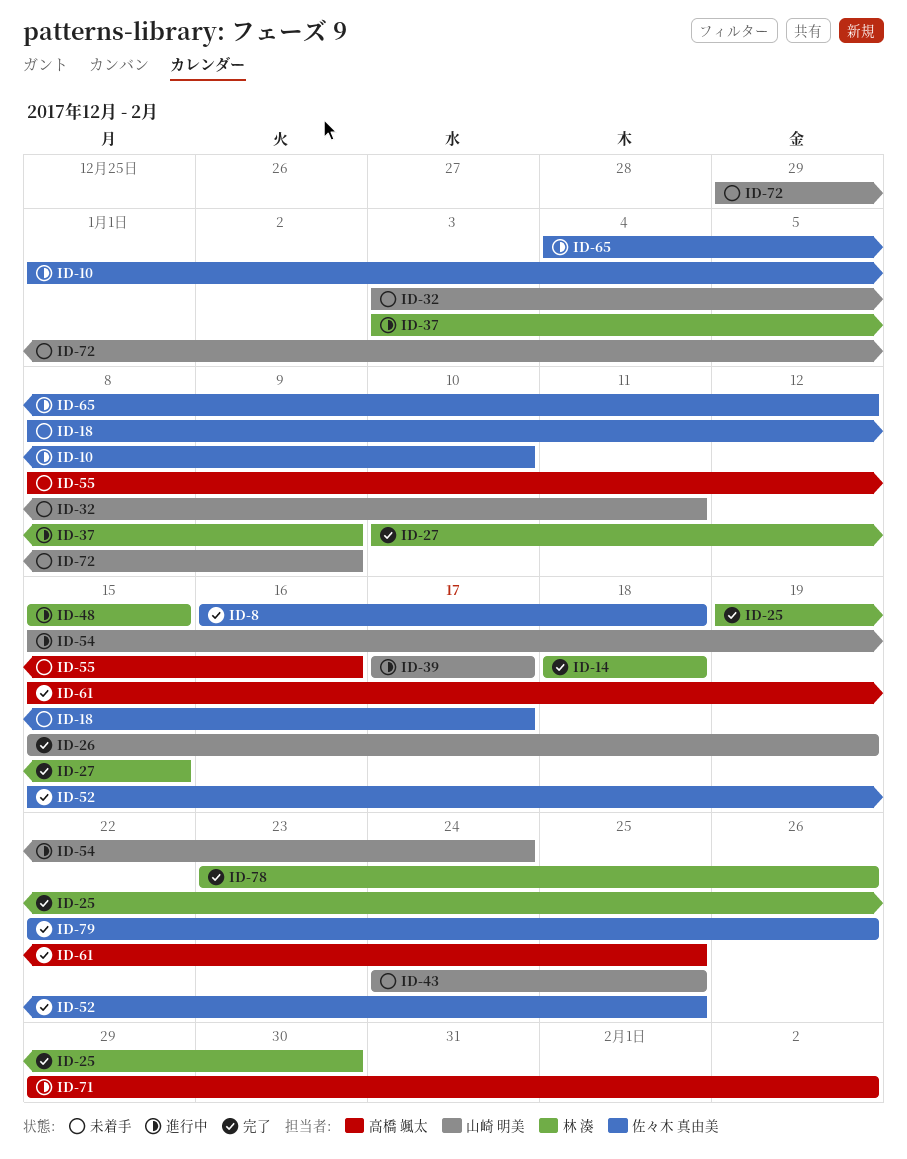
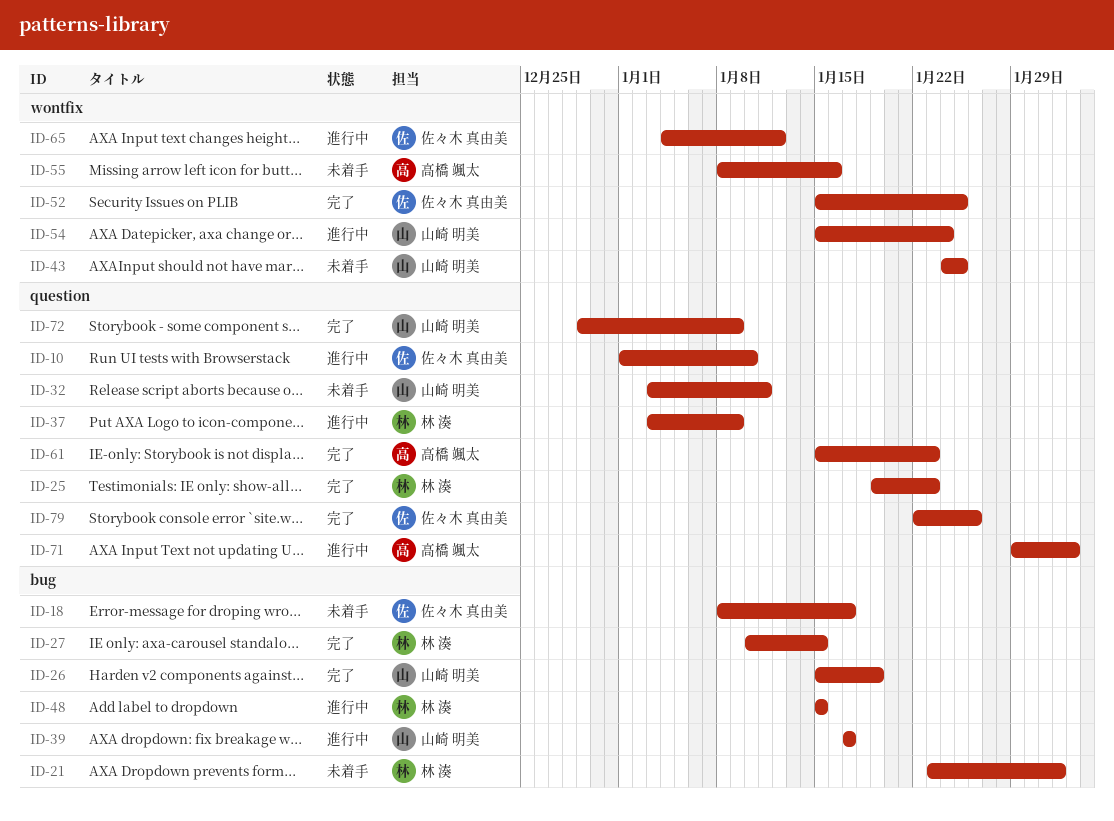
ID-8: present -> none
ID-14: present -> none
ID-21: none -> present
ID-25, due: Jan 30 -> Jan 23
ID-61, due: Jan 25 -> Jan 23
ID-72, status: 未着手 -> 完了
ID-78: present -> none

